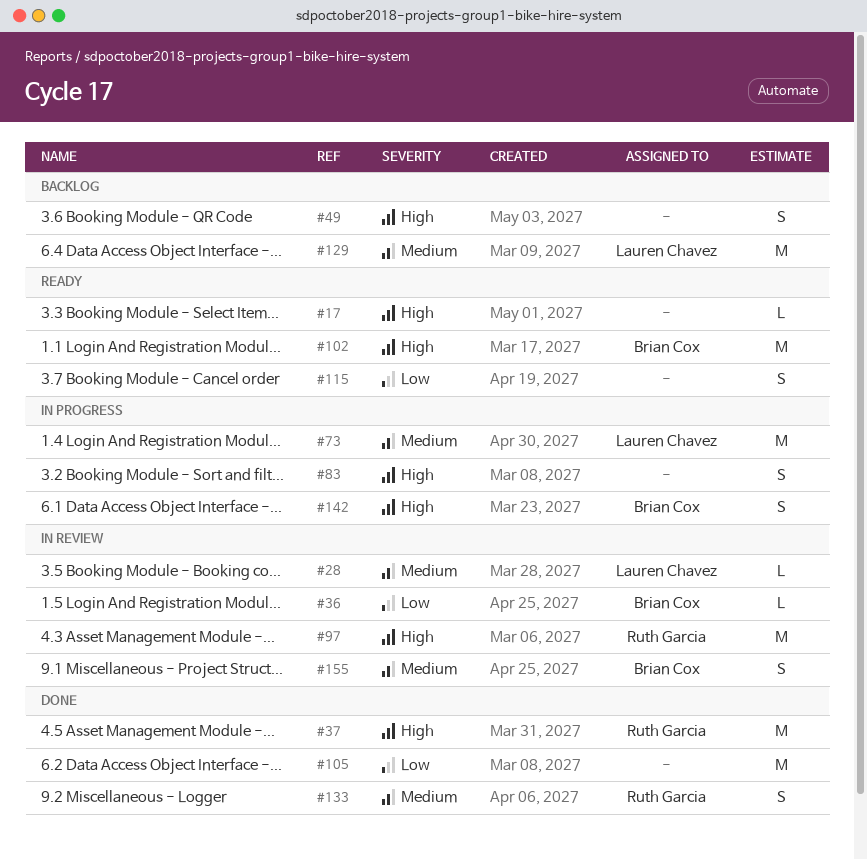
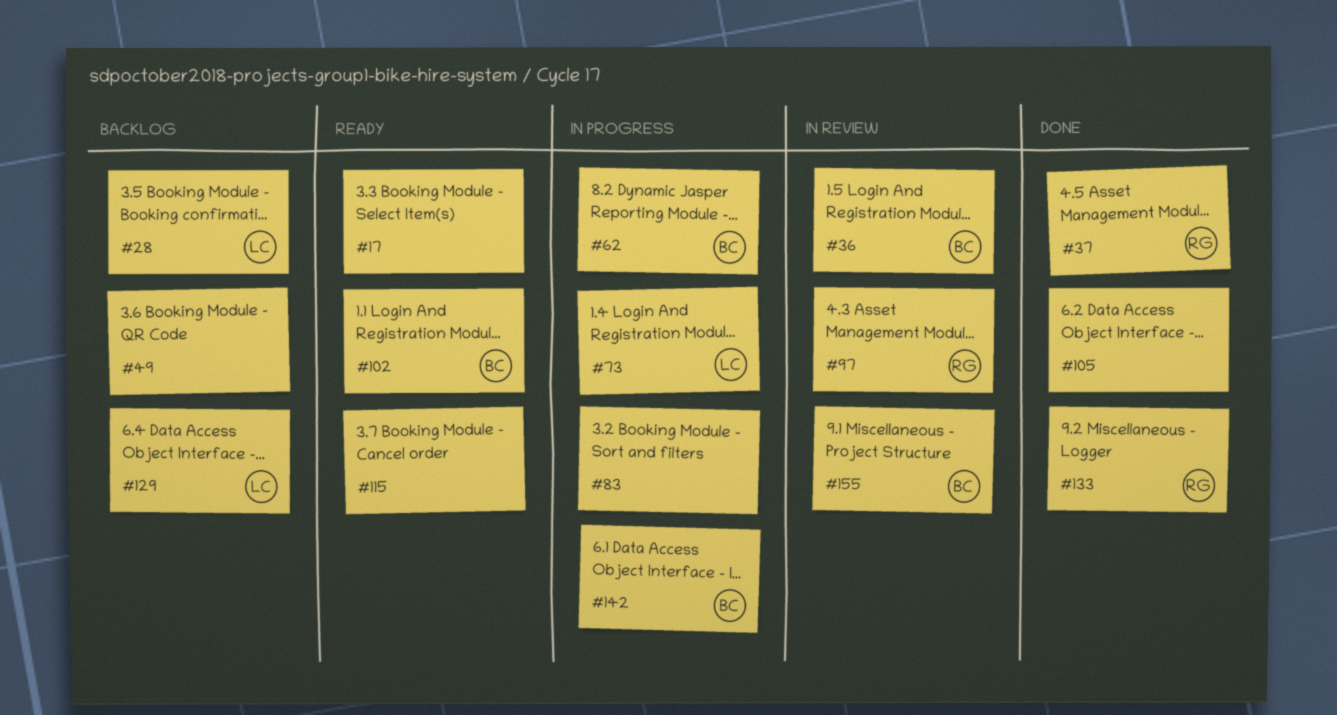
#28, status: In review -> Backlog
#62: none -> present

